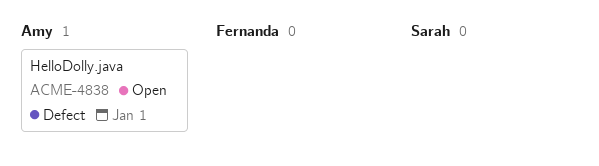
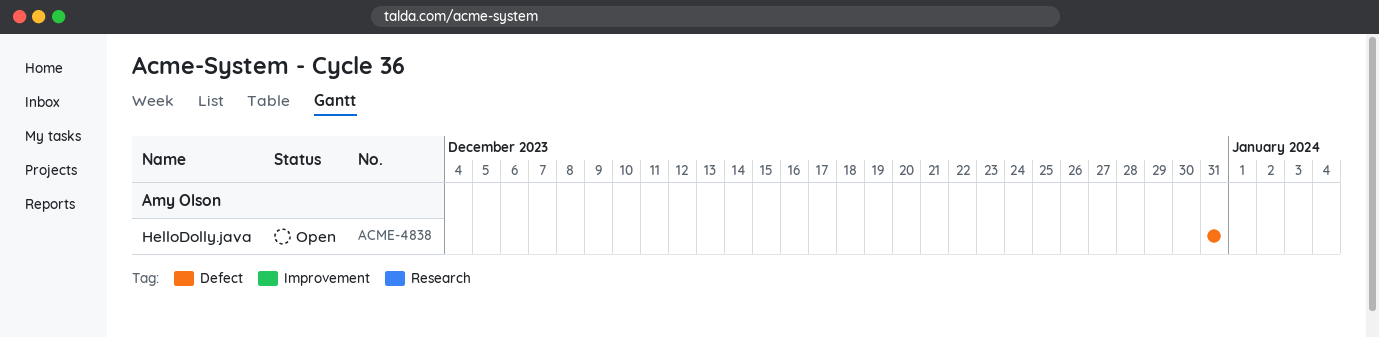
ACME-4838, due: Jan 1 -> Dec 31

